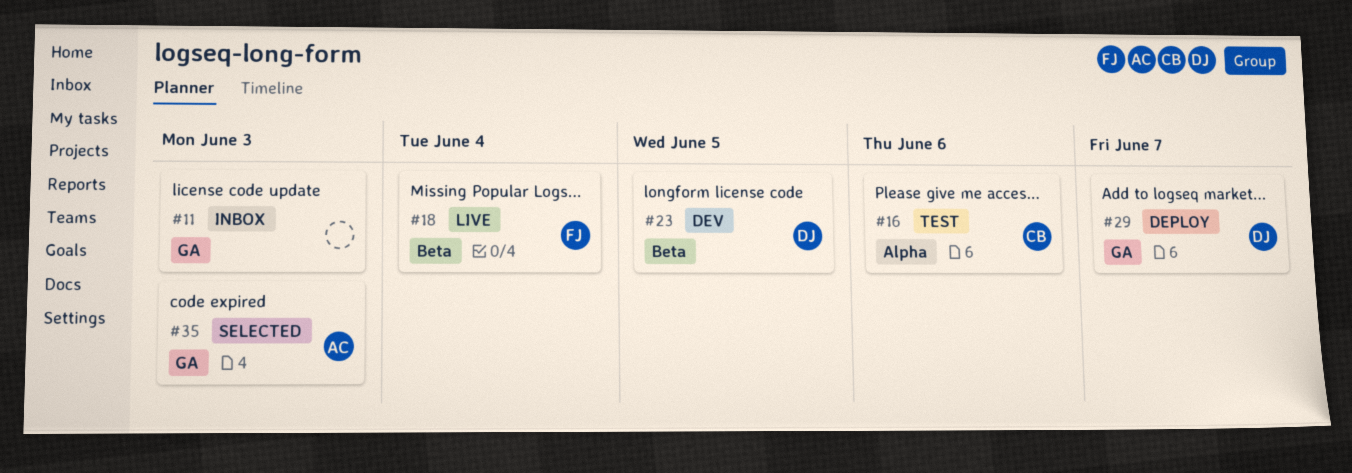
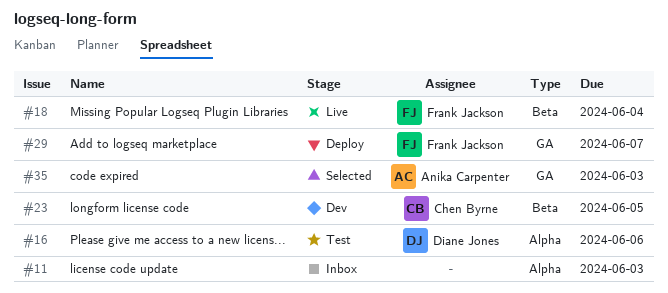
#11, label: GA -> Alpha
#16, owner: Chen Byrne -> Diane Jones
#23, owner: Diane Jones -> Chen Byrne
#29, owner: Diane Jones -> Frank Jackson

